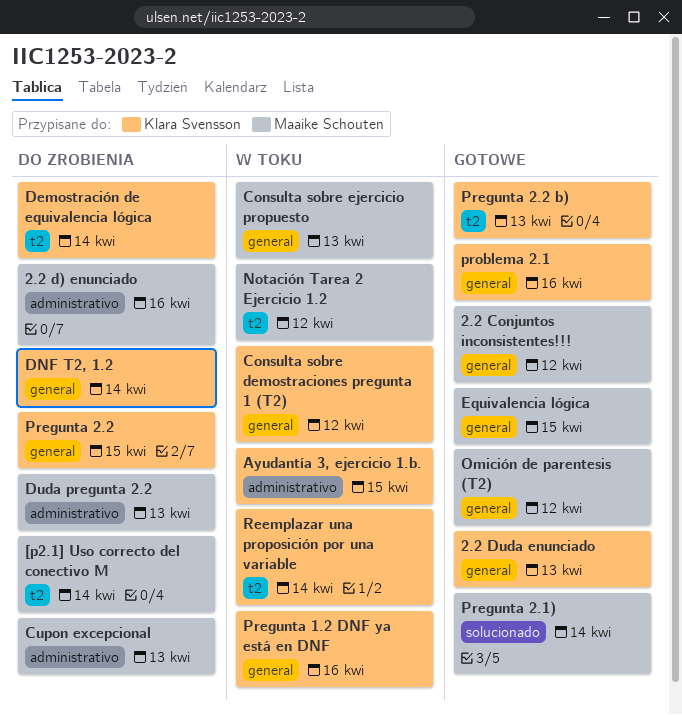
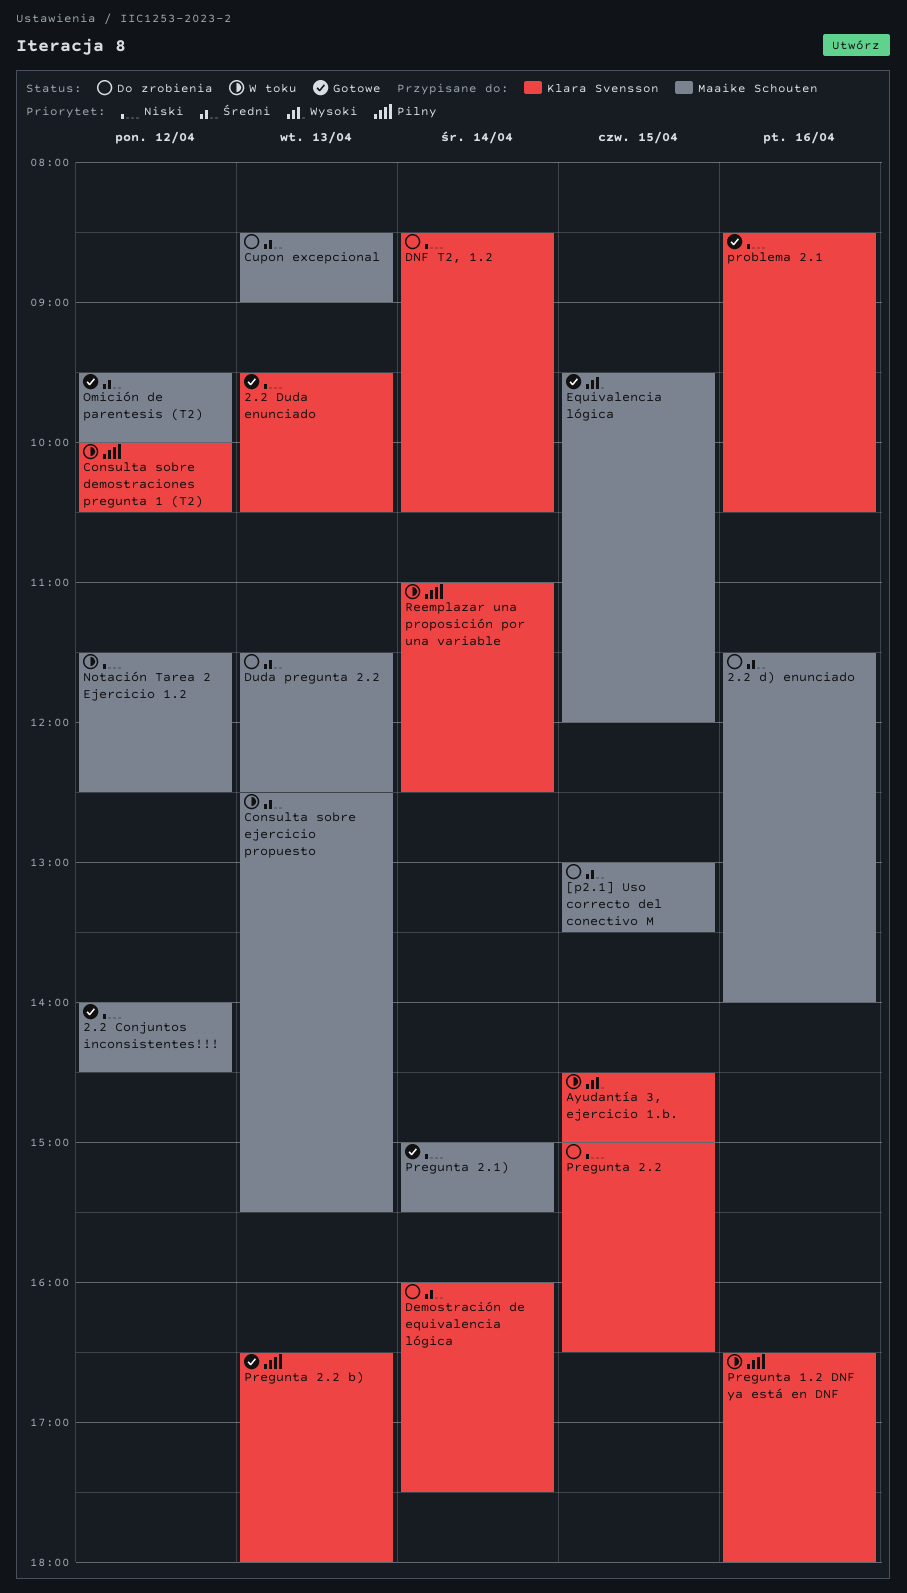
[p2.1] Uso correcto del conectivo M, day: Apr 14 -> Apr 15

